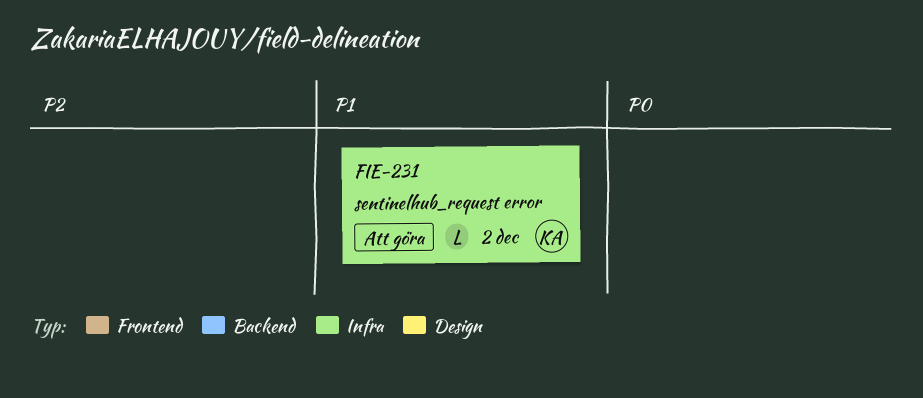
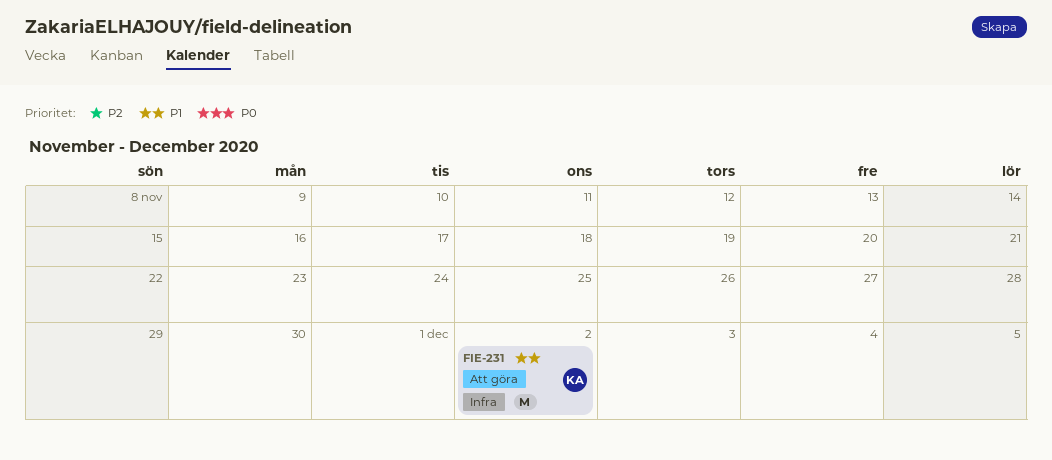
FIE-231, estimate: L -> M

